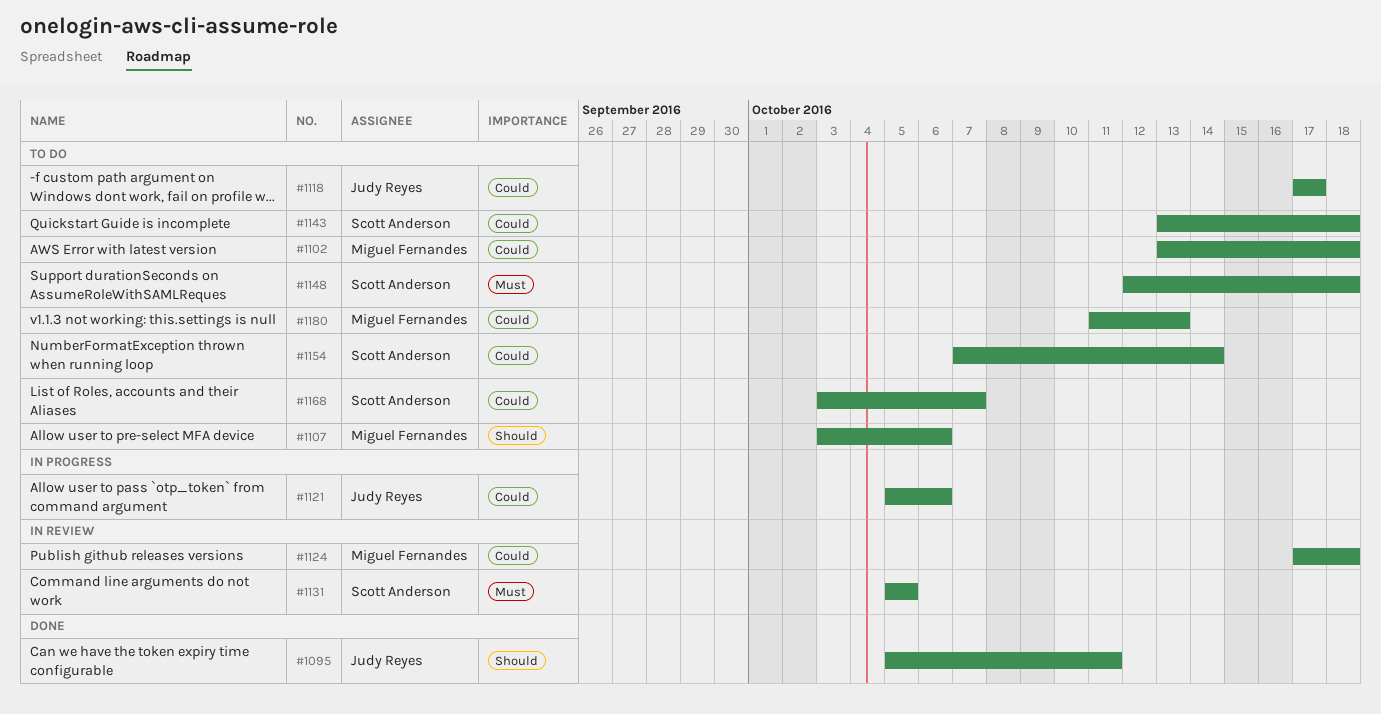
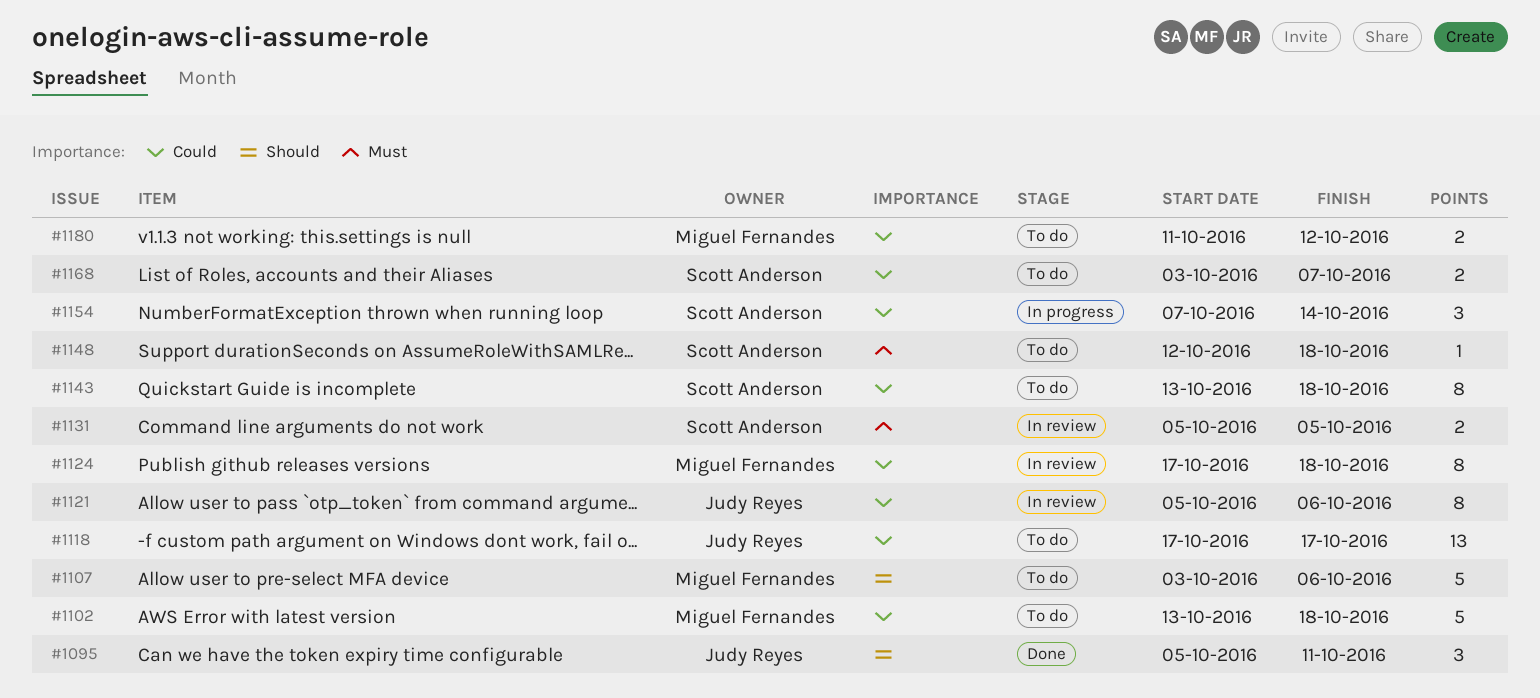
#1121, status: In progress -> In review
#1154, status: To do -> In progress
#1180, due: Oct 13 -> Oct 12

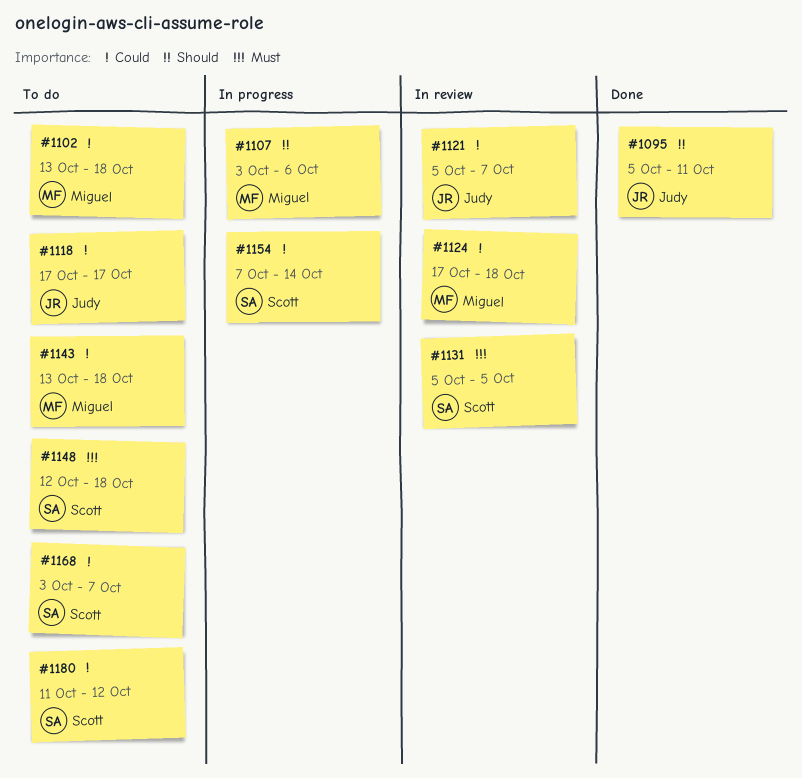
#1107, status: To do -> In progress
#1121, due: Oct 6 -> Oct 7
#1143, owner: Scott Anderson -> Miguel Fernandes
#1180, owner: Miguel Fernandes -> Scott Anderson

